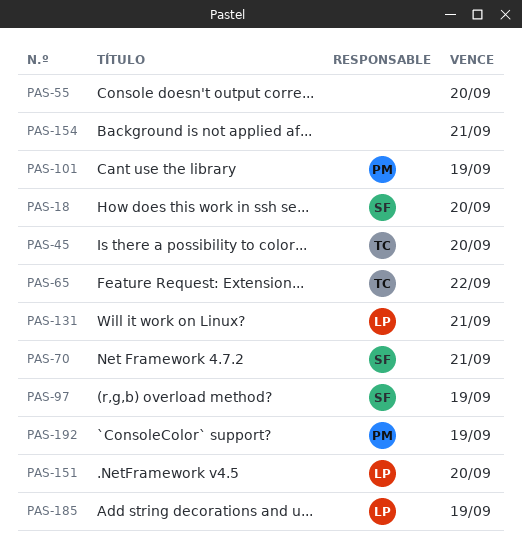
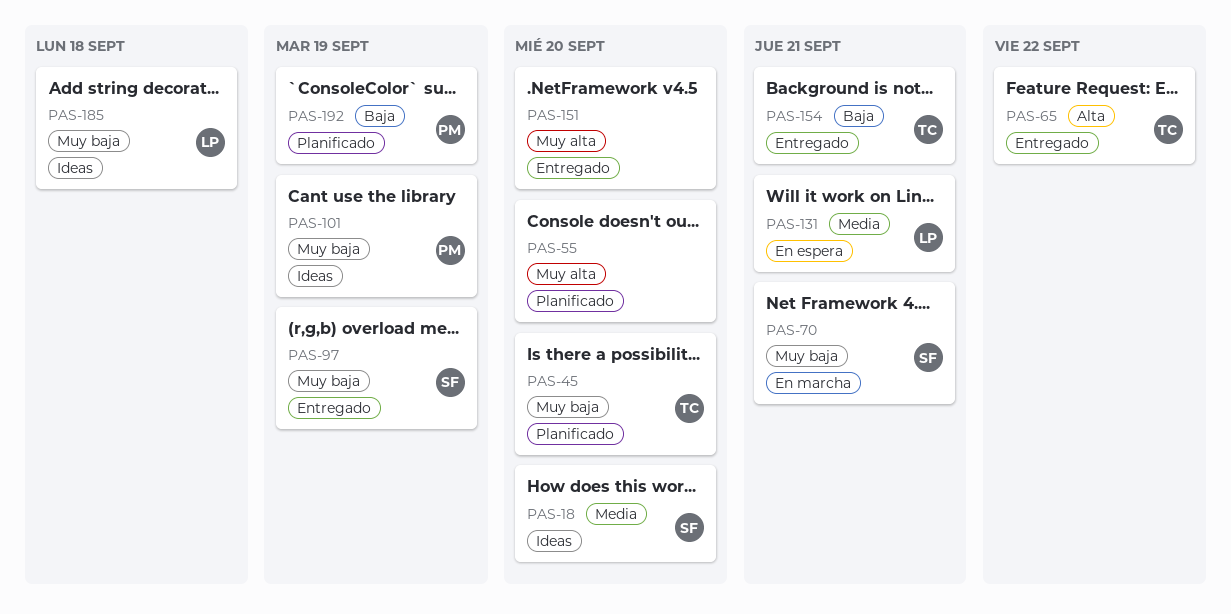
PAS-151, owner: LP -> none
PAS-154, owner: none -> TC
PAS-185, due: Sep 19 -> Sep 18

